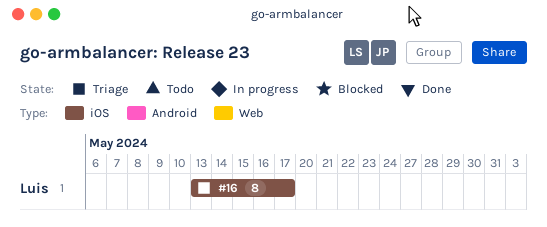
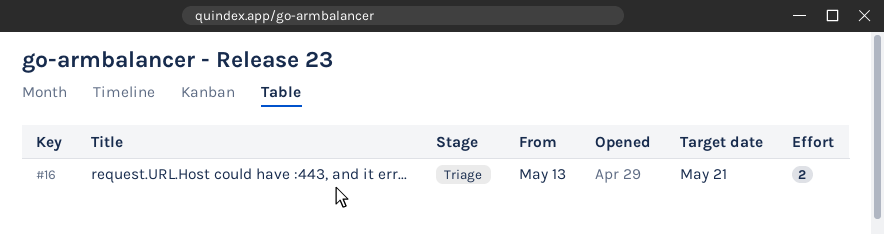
#16, estimate: 8 -> 2
#16, due: May 17 -> May 21

